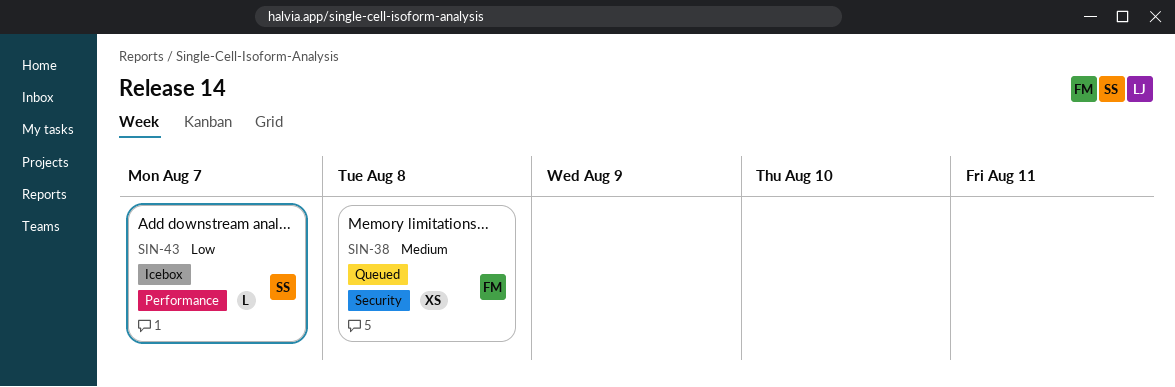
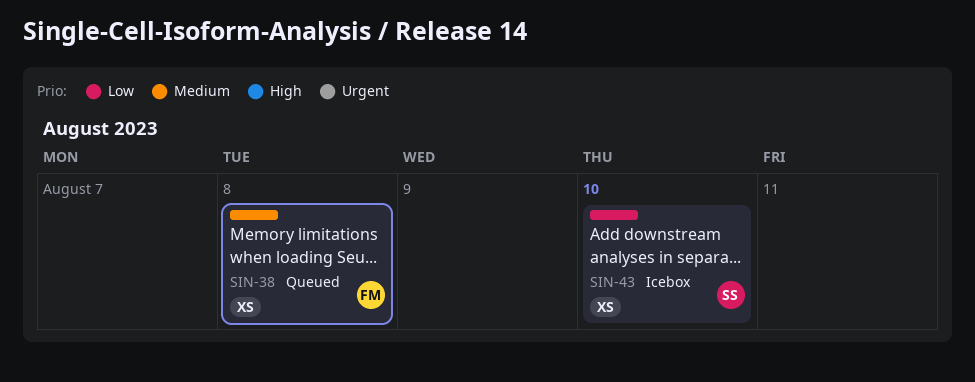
SIN-43, estimate: L -> XS
SIN-43, due: Aug 7 -> Aug 10

